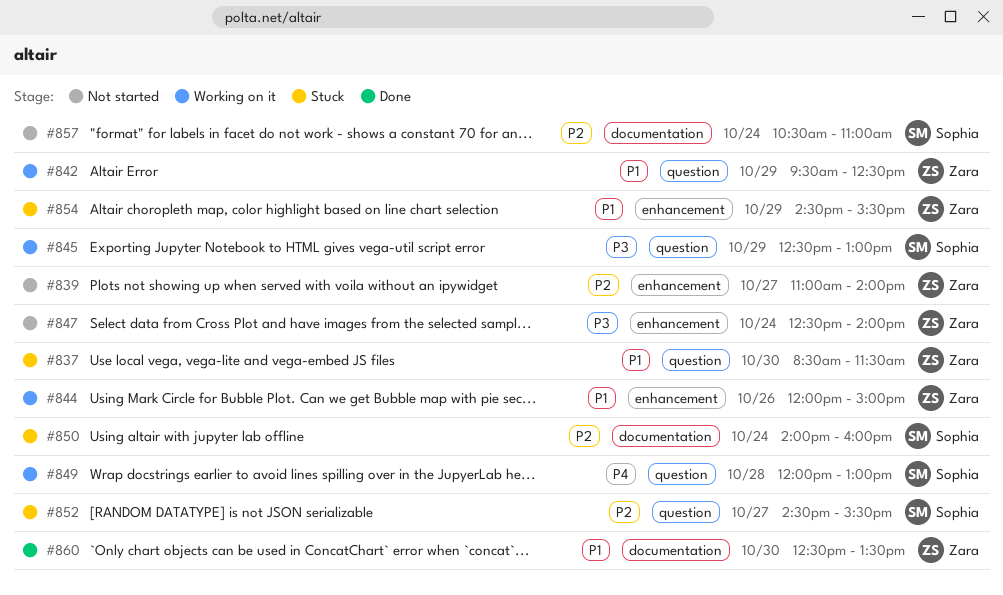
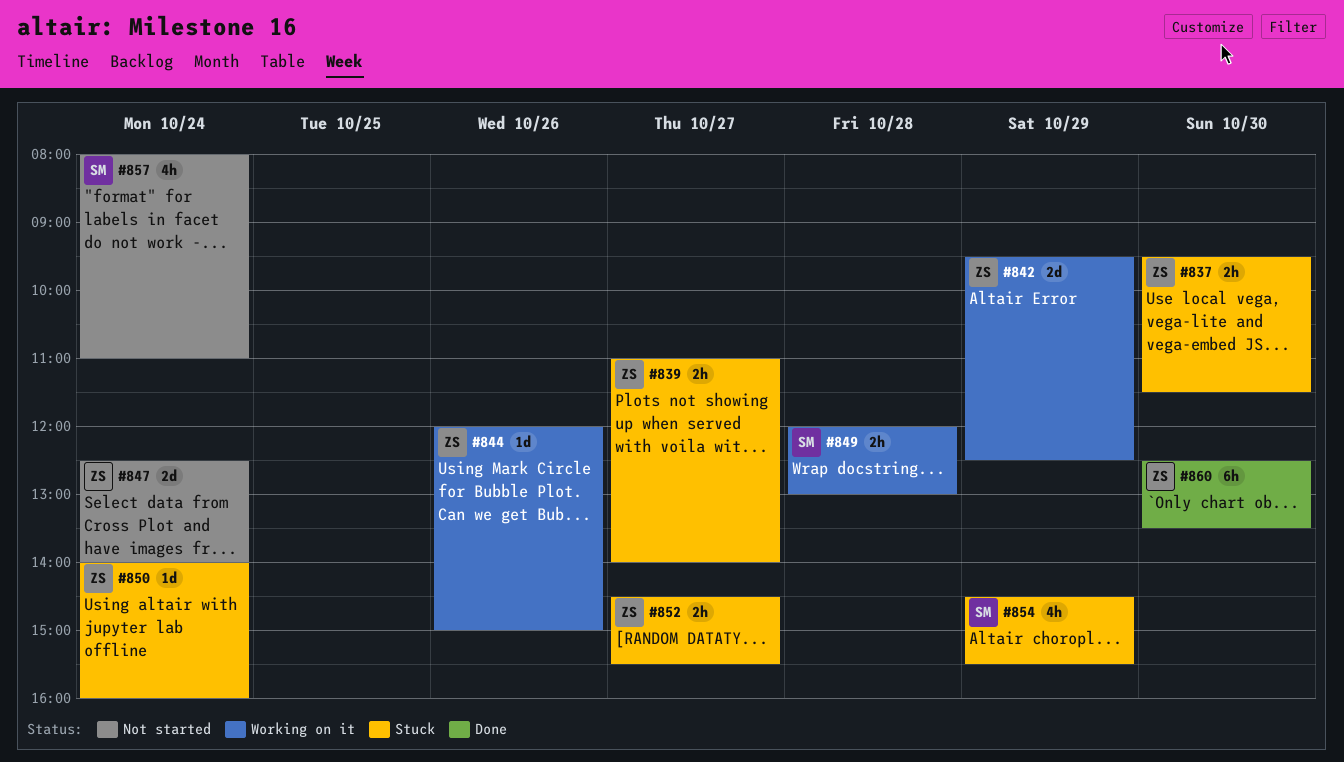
#837, begins: 08:30 -> 09:30
#839, status: Not started -> Stuck
#845: present -> none
#850, owner: Sophia -> Zara
#852, owner: Sophia -> Zara
#854, owner: Zara -> Sophia
#857, begins: 10:30 -> 08:00

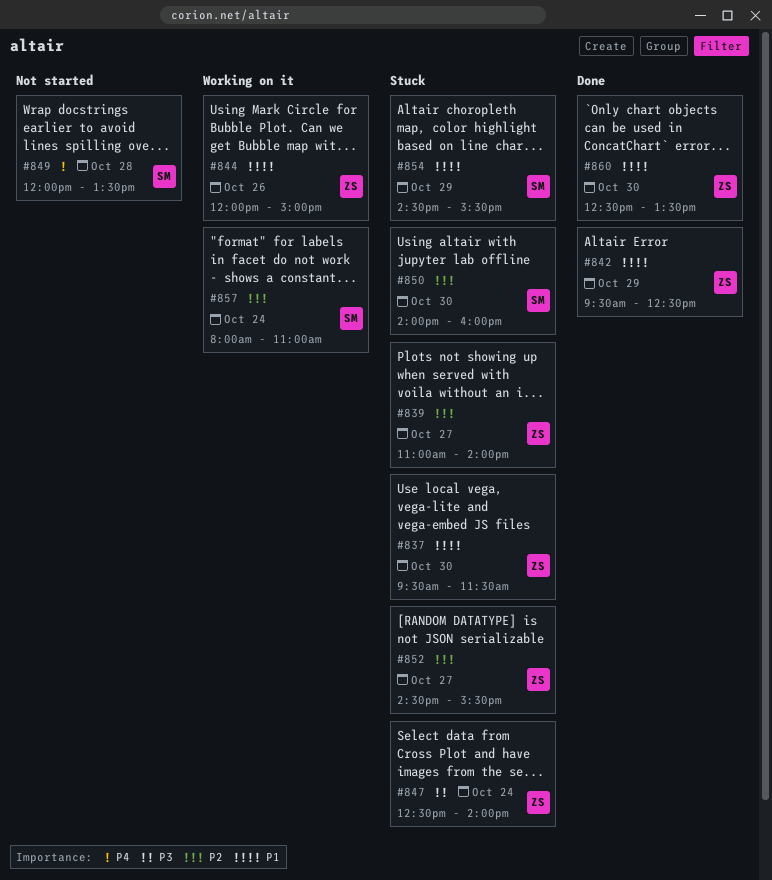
#842, status: Working on it -> Done
#847, status: Not started -> Stuck
#849, status: Working on it -> Not started
#849, ends: 13:00 -> 13:30
#850, owner: ZS -> SM
#850, day: Oct 24 -> Oct 30
#857, status: Not started -> Working on it

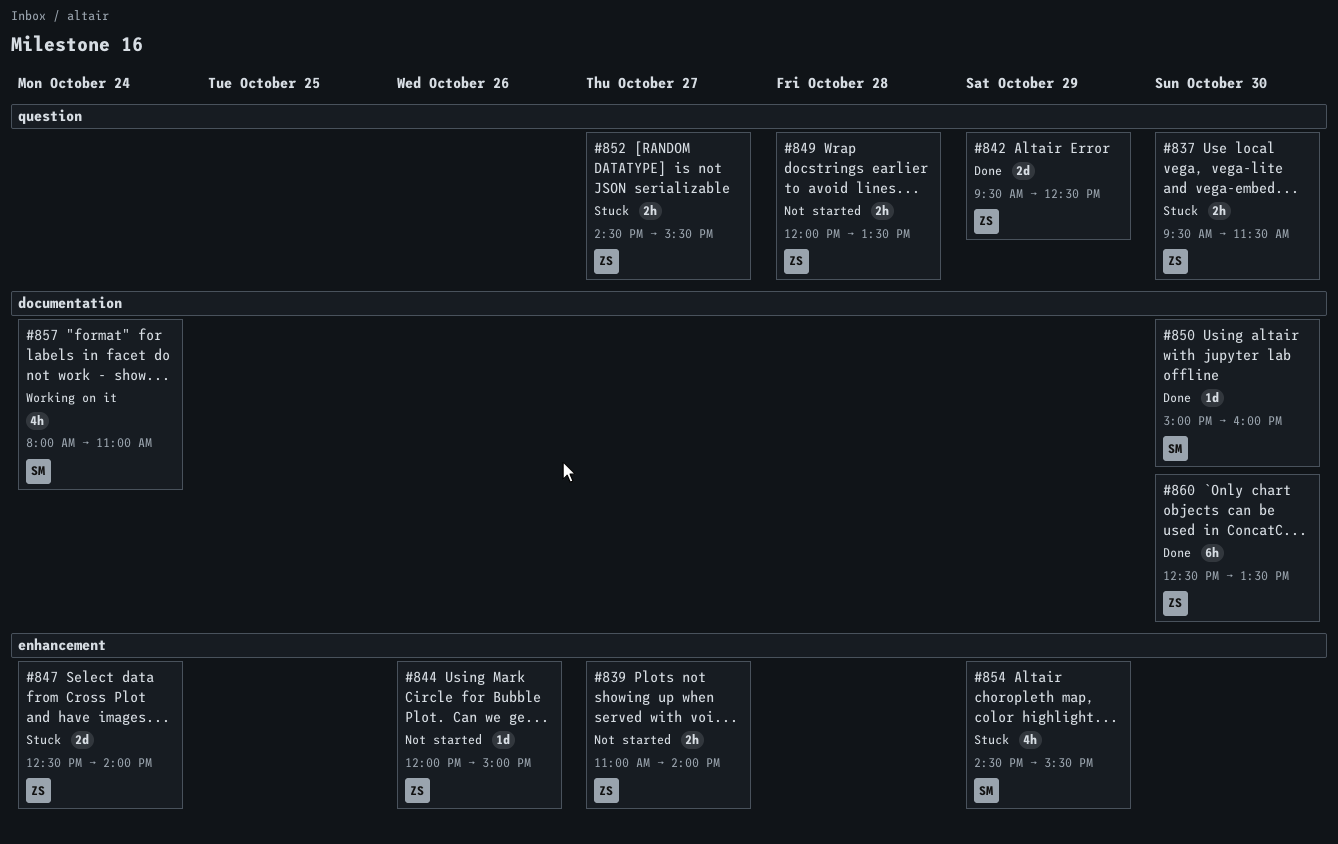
#839, status: Stuck -> Not started
#844, status: Working on it -> Not started
#849, owner: SM -> ZS
#850, status: Stuck -> Done
#850, begins: 14:00 -> 15:00

